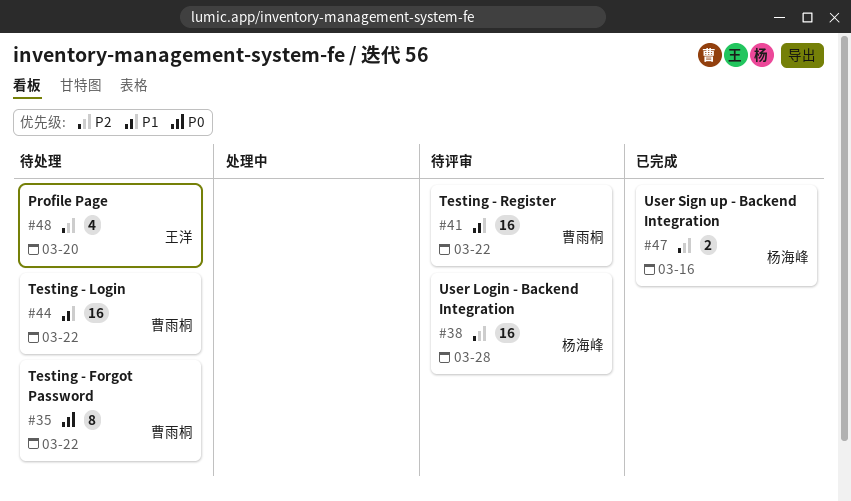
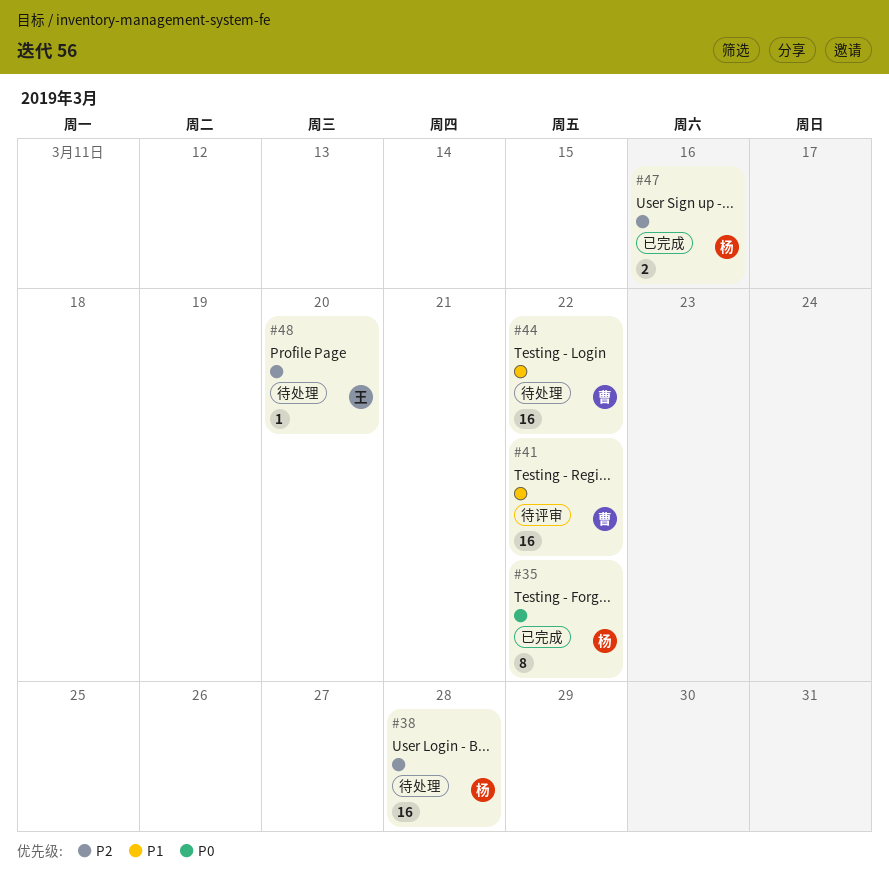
#35, status: 待处理 -> 已完成
#35, owner: 曹雨桐 -> 杨海峰
#38, status: 待评审 -> 待处理
#48, estimate: 4 -> 1

